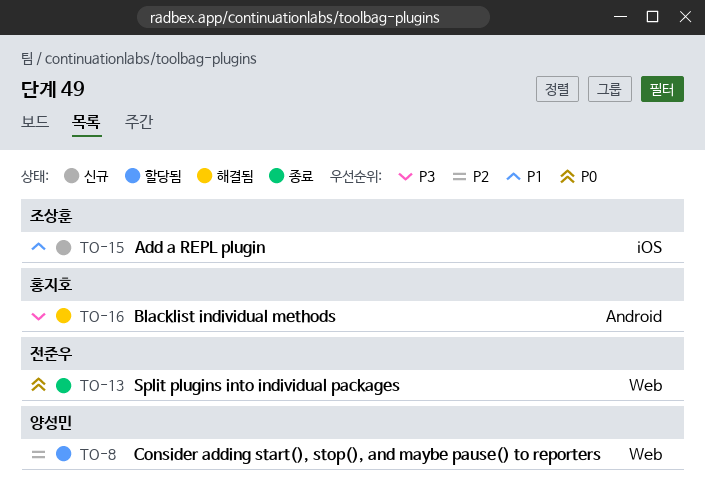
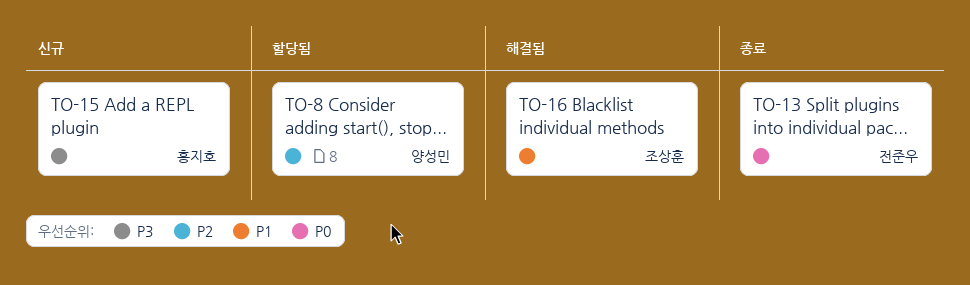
TO-15, owner: 조상훈 -> 홍지호
TO-15, priority: P1 -> P3
TO-16, owner: 홍지호 -> 조상훈
TO-16, priority: P3 -> P1

